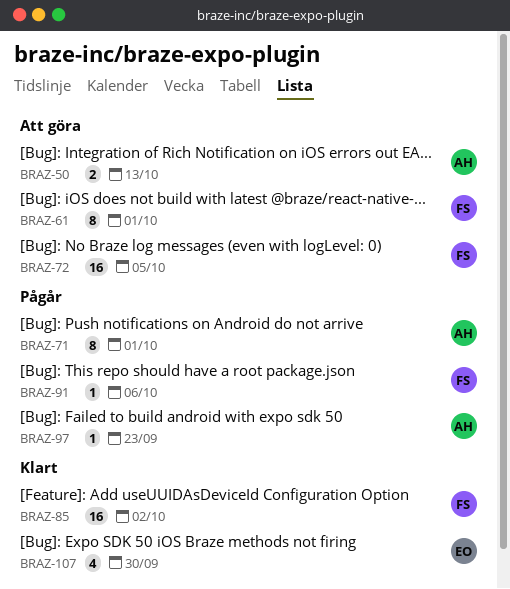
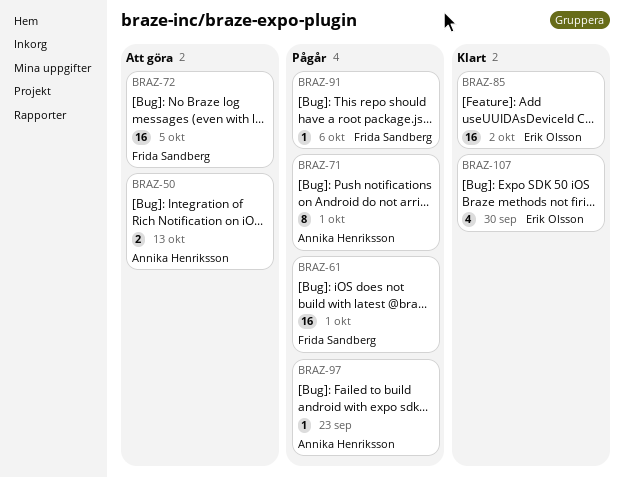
BRAZ-61, status: Att göra -> Pågår
BRAZ-61, estimate: 8 -> 16
BRAZ-85, owner: Frida Sandberg -> Erik Olsson

